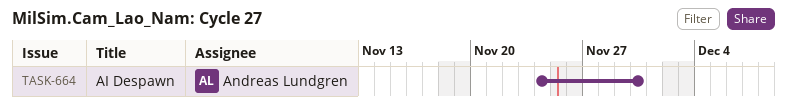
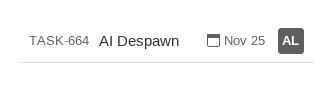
TASK-664, due: Nov 30 -> Nov 25

